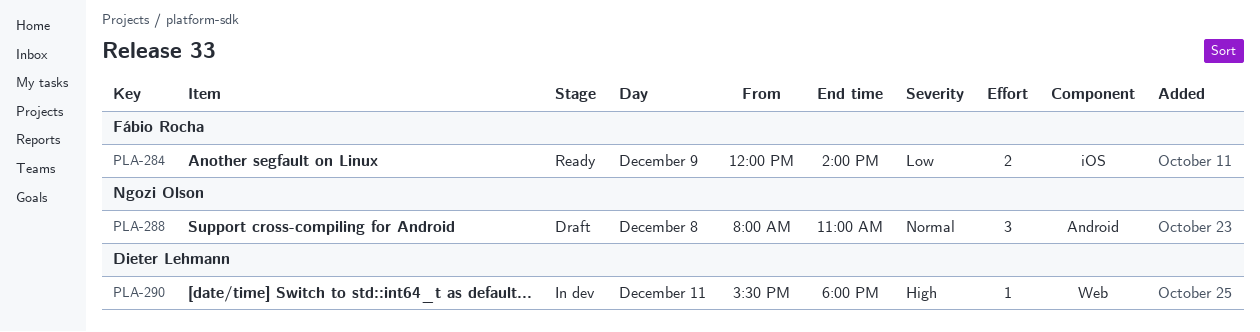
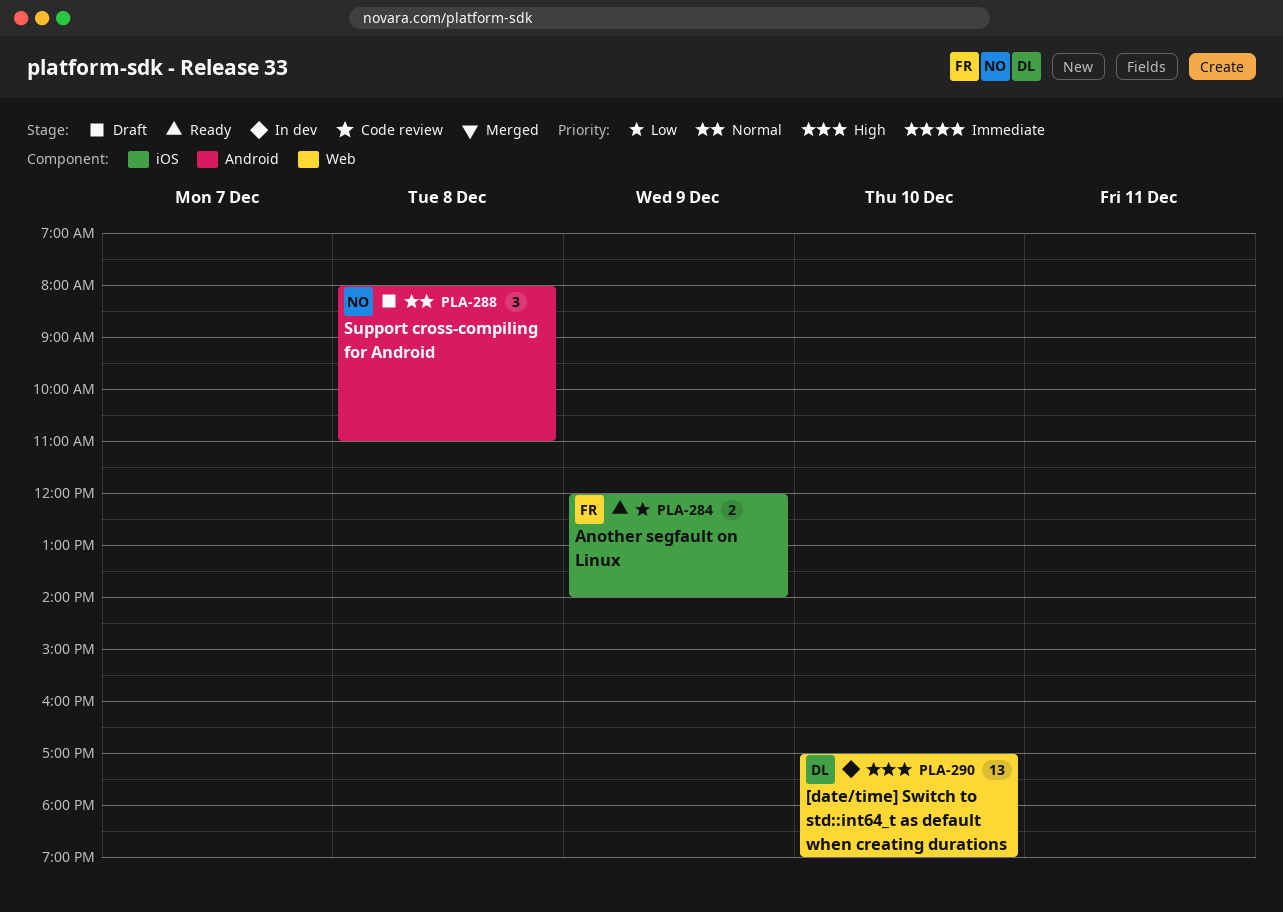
PLA-290, estimate: 1 -> 13
PLA-290, day: Dec 11 -> Dec 10
PLA-290, begins: 15:30 -> 17:00
PLA-290, ends: 18:00 -> 19:00

